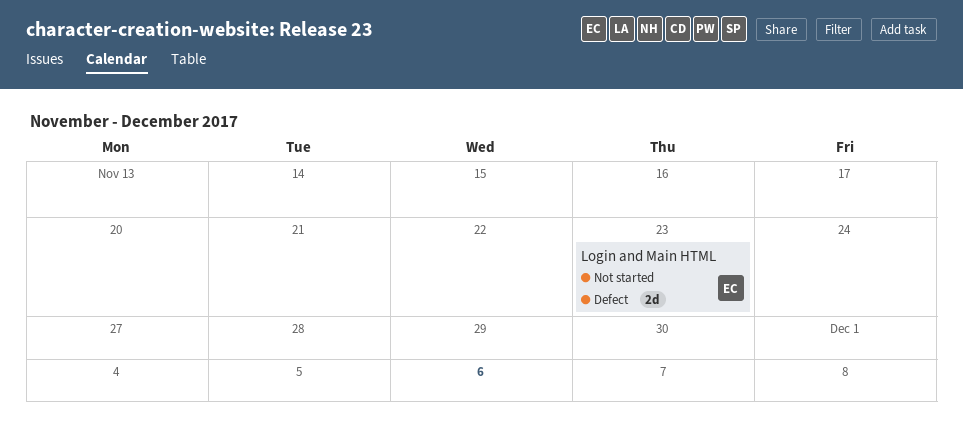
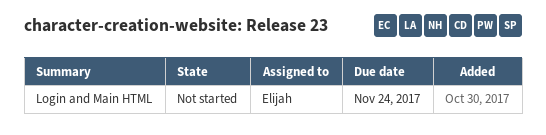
Login and Main HTML, due: Nov 23 -> Nov 24

